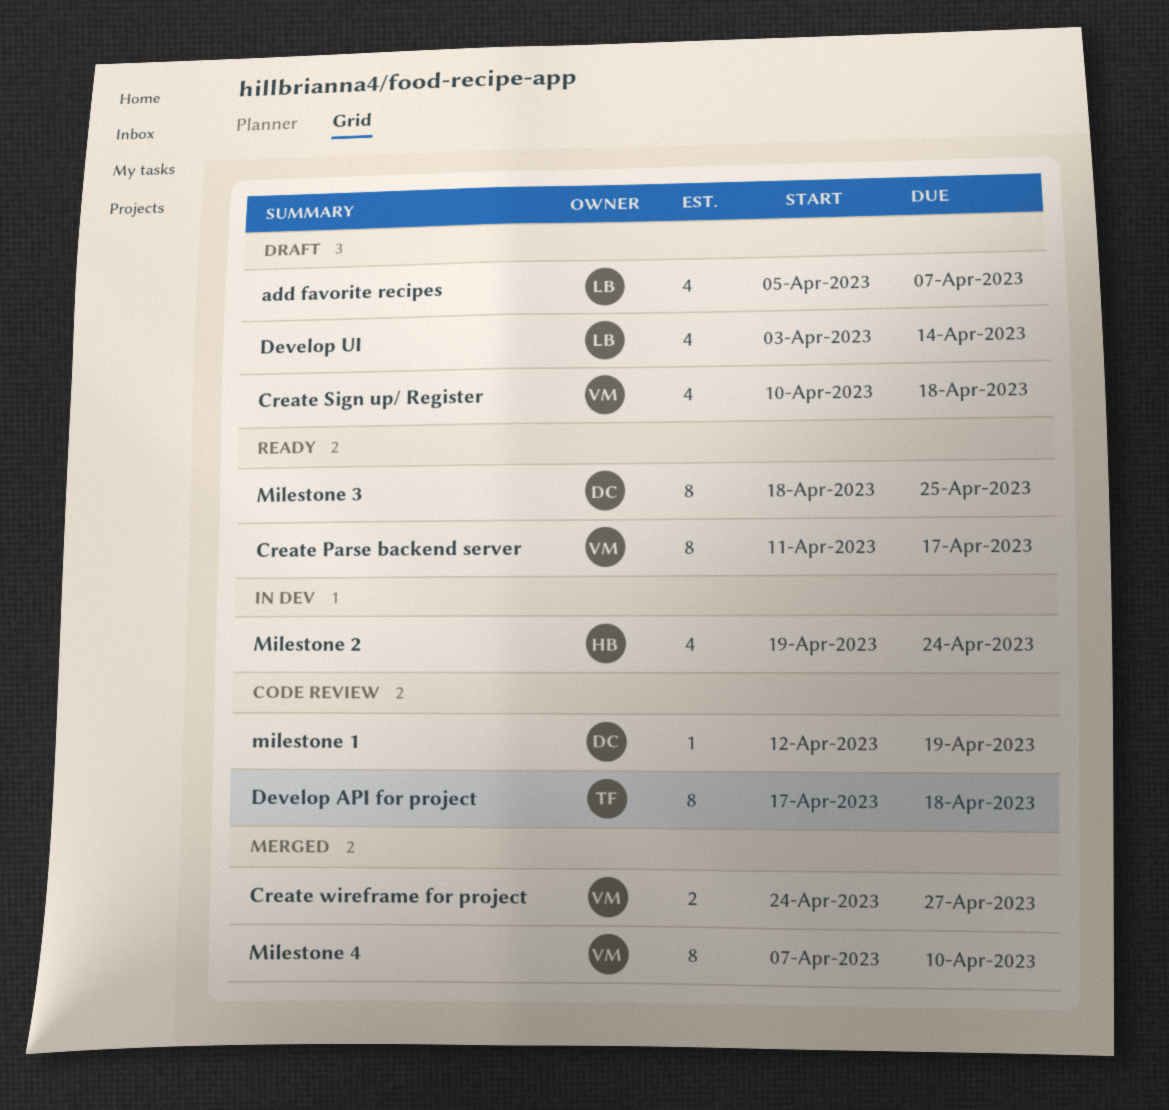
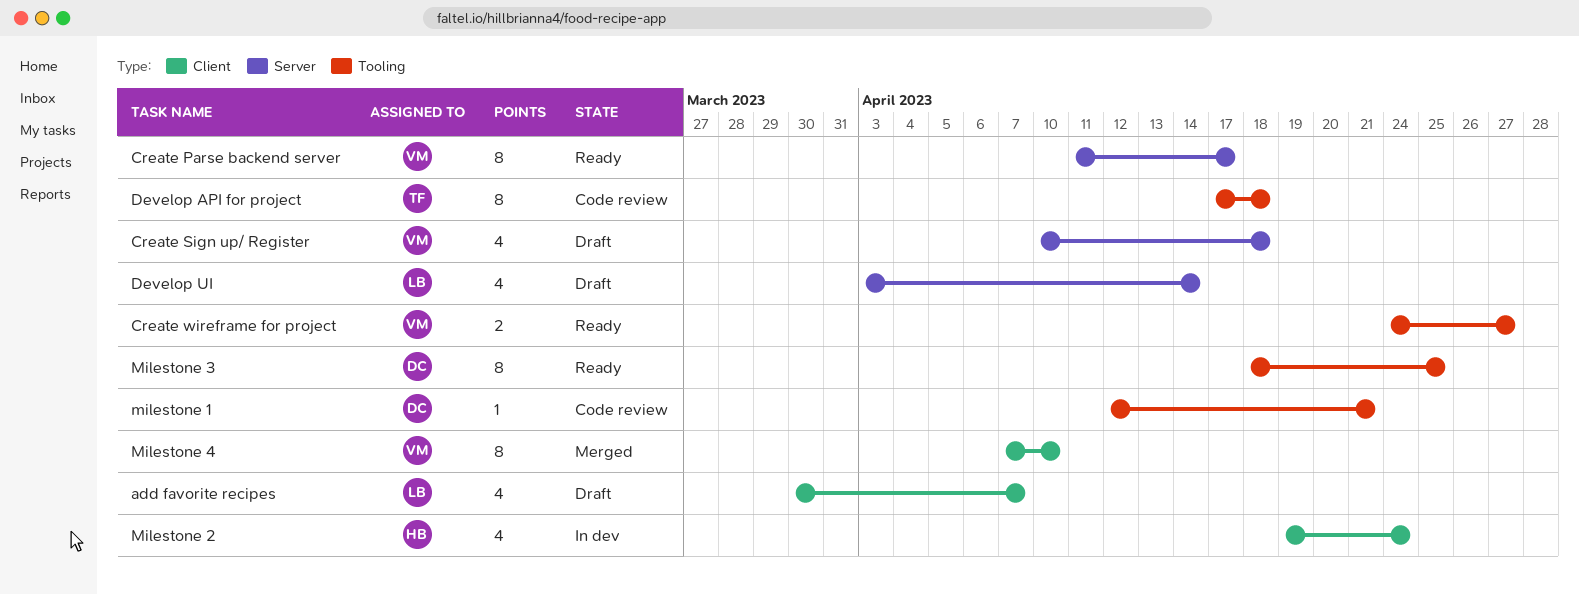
add favorite recipes, start: Apr 5 -> Mar 30
Create wireframe for project, status: Merged -> Ready
milestone 1, due: Apr 19 -> Apr 21

